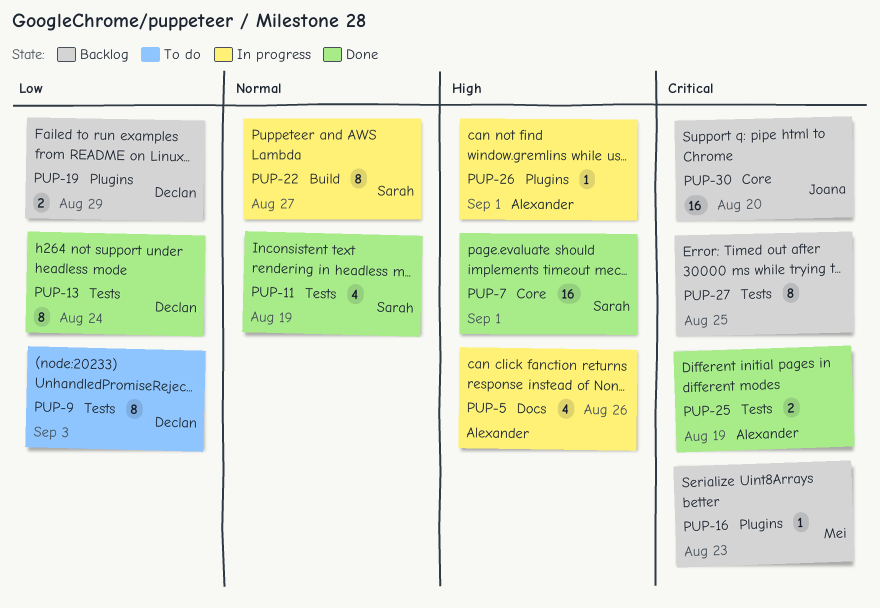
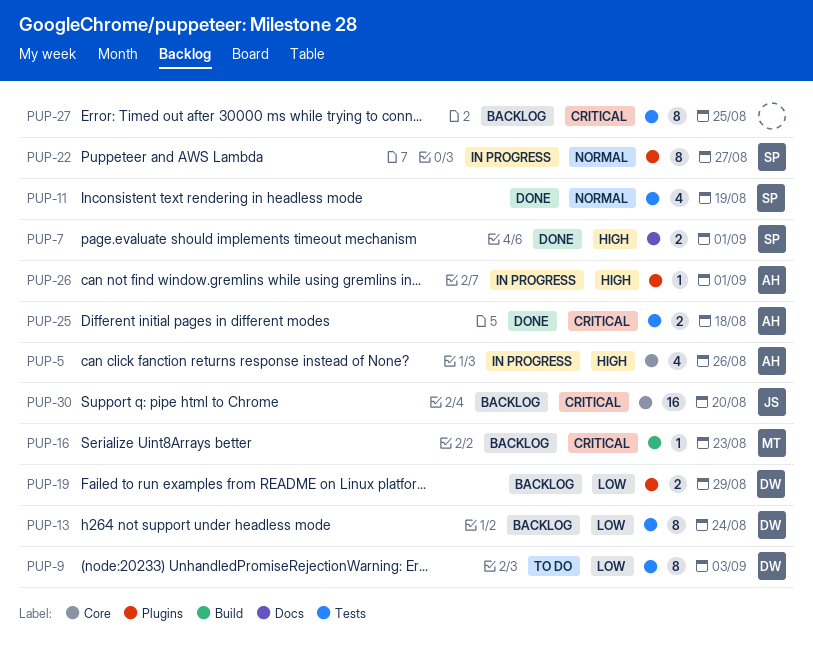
PUP-5, label: Docs -> Core
PUP-7, label: Core -> Docs
PUP-7, estimate: 16 -> 2
PUP-13, status: Done -> Backlog
PUP-16, label: Plugins -> Build
PUP-22, label: Build -> Plugins
PUP-25, due: Aug 19 -> Aug 18

